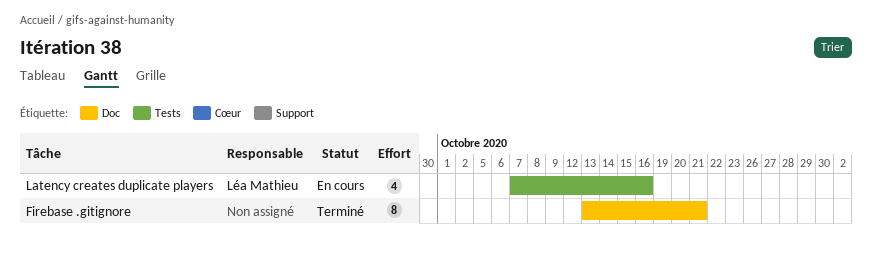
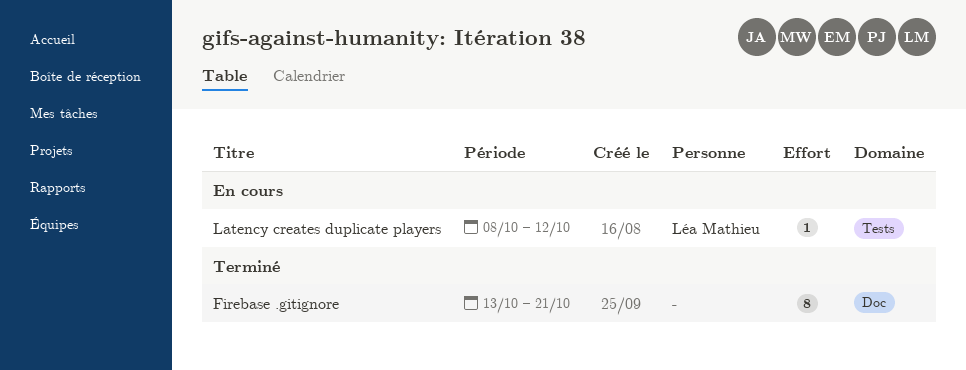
Latency creates duplicate players, estimate: 4 -> 1
Latency creates duplicate players, start: Oct 7 -> Oct 8
Latency creates duplicate players, due: Oct 16 -> Oct 12

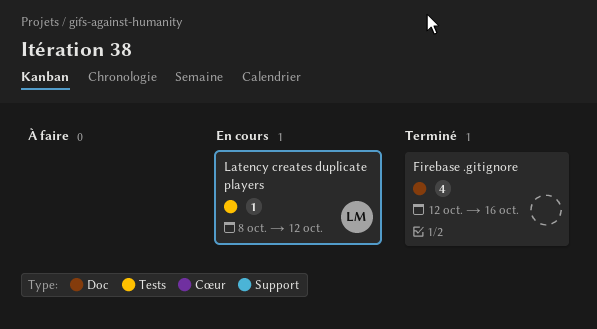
Firebase .gitignore, estimate: 8 -> 4
Firebase .gitignore, start: Oct 13 -> Oct 12
Firebase .gitignore, due: Oct 21 -> Oct 16

